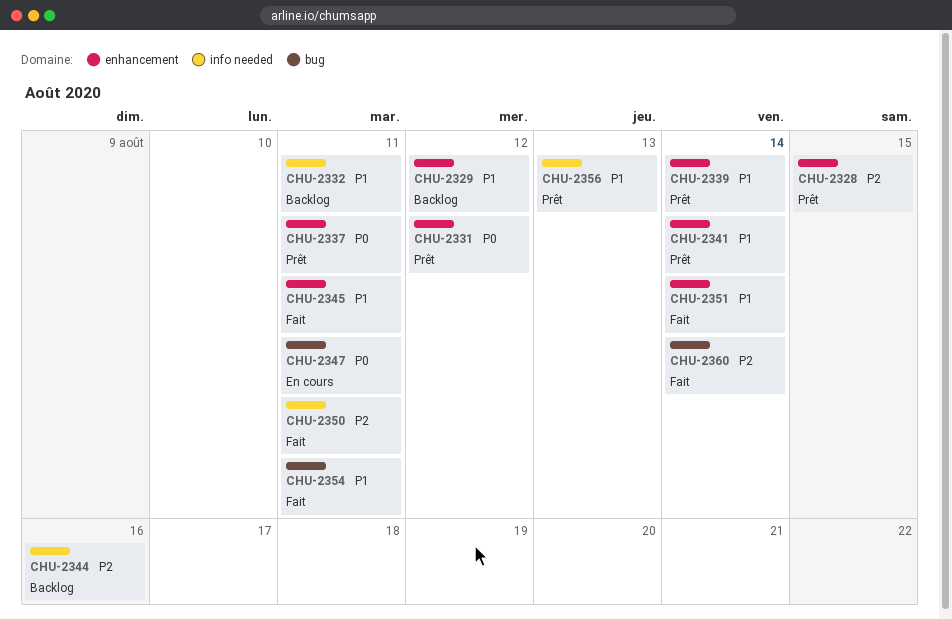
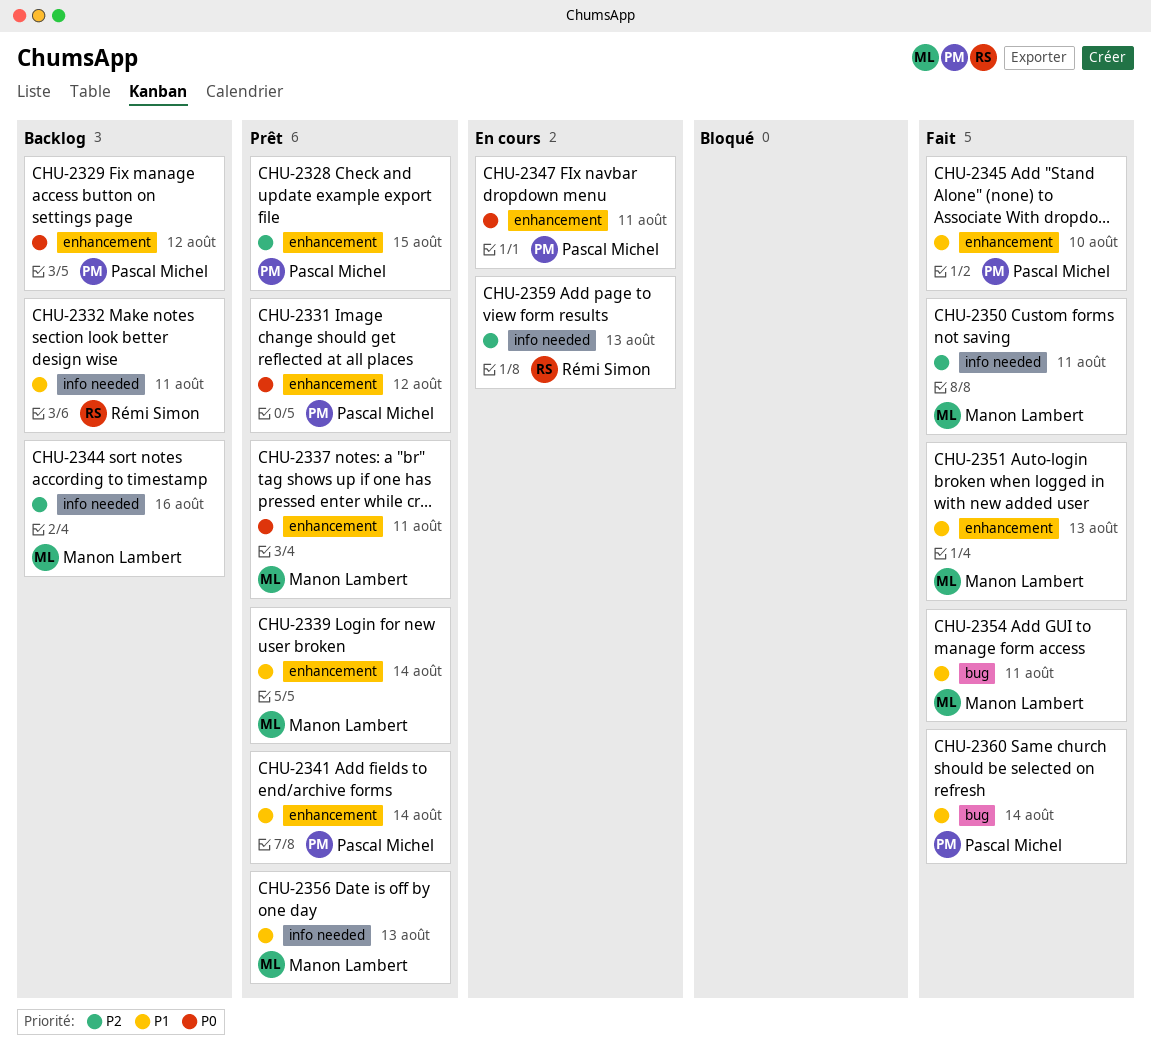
CHU-2329, priority: P1 -> P0
CHU-2345, due: Aug 11 -> Aug 10
CHU-2347, label: bug -> enhancement
CHU-2351, due: Aug 14 -> Aug 13
CHU-2359: none -> present
CHU-2360, priority: P2 -> P1

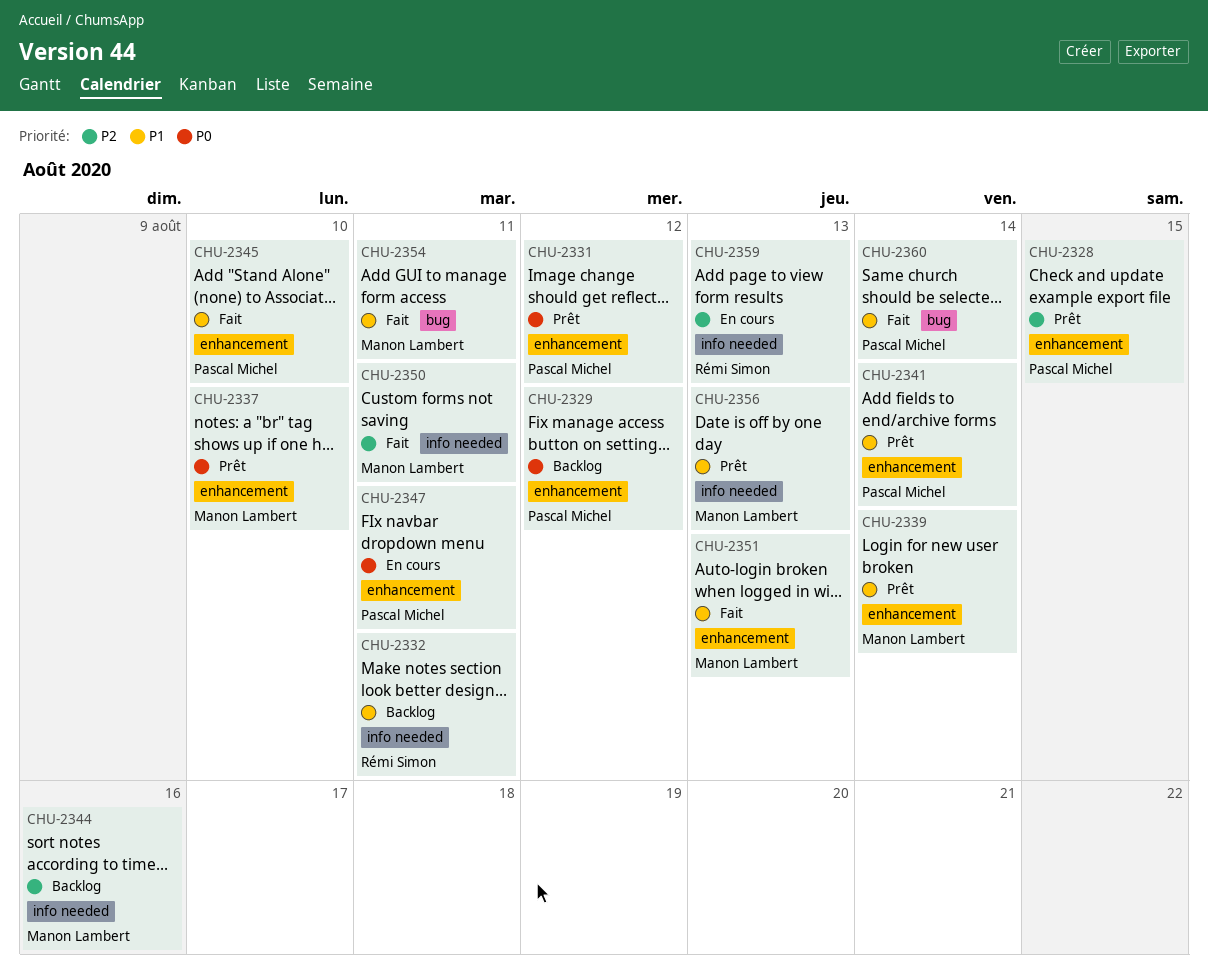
CHU-2337, due: Aug 11 -> Aug 10

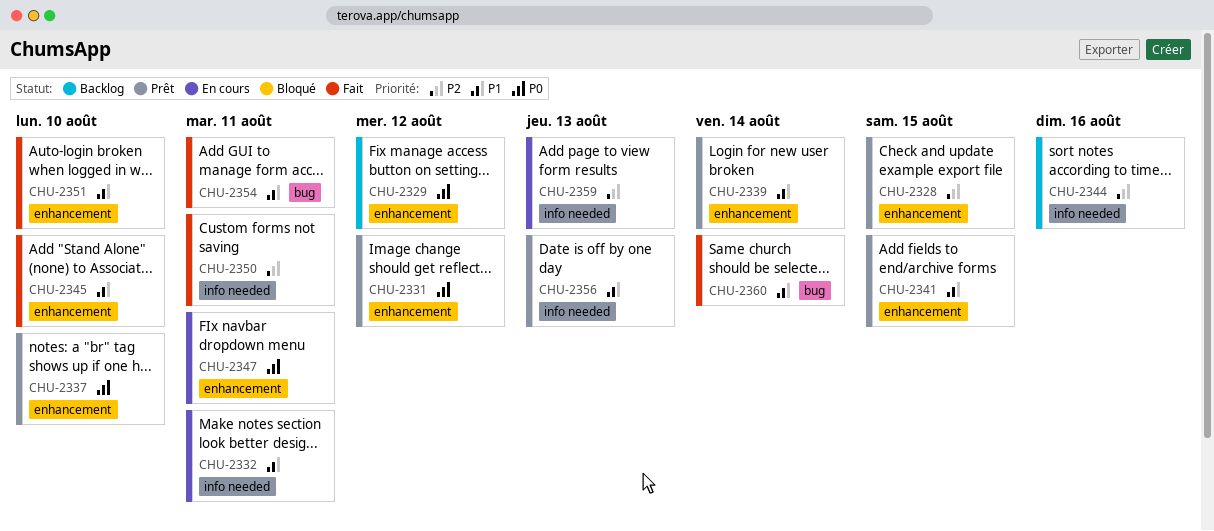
CHU-2332, status: Backlog -> En cours
CHU-2341, due: Aug 14 -> Aug 15
CHU-2351, due: Aug 13 -> Aug 10

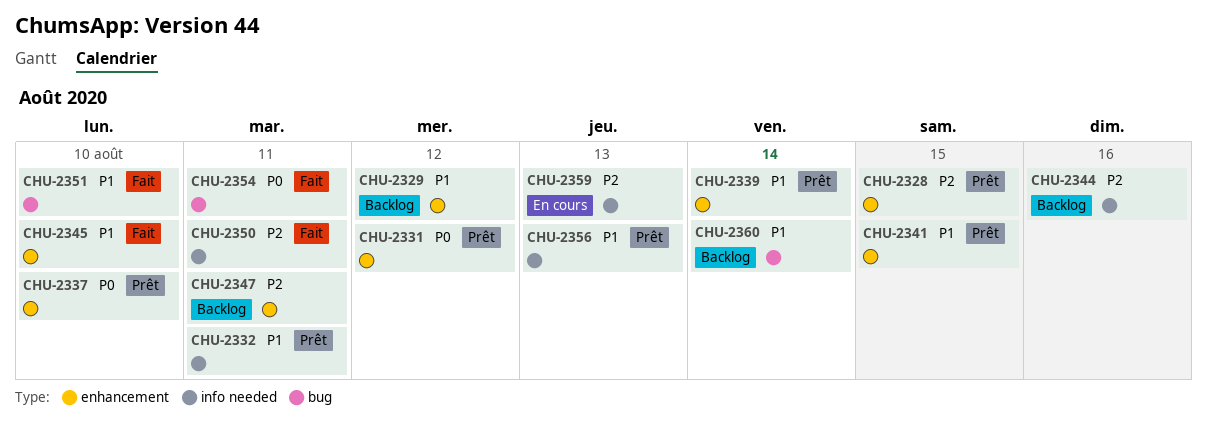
CHU-2329, priority: P0 -> P1
CHU-2332, status: En cours -> Prêt
CHU-2347, status: En cours -> Backlog
CHU-2347, priority: P0 -> P2
CHU-2351, label: enhancement -> bug
CHU-2354, priority: P1 -> P0
CHU-2360, status: Fait -> Backlog

